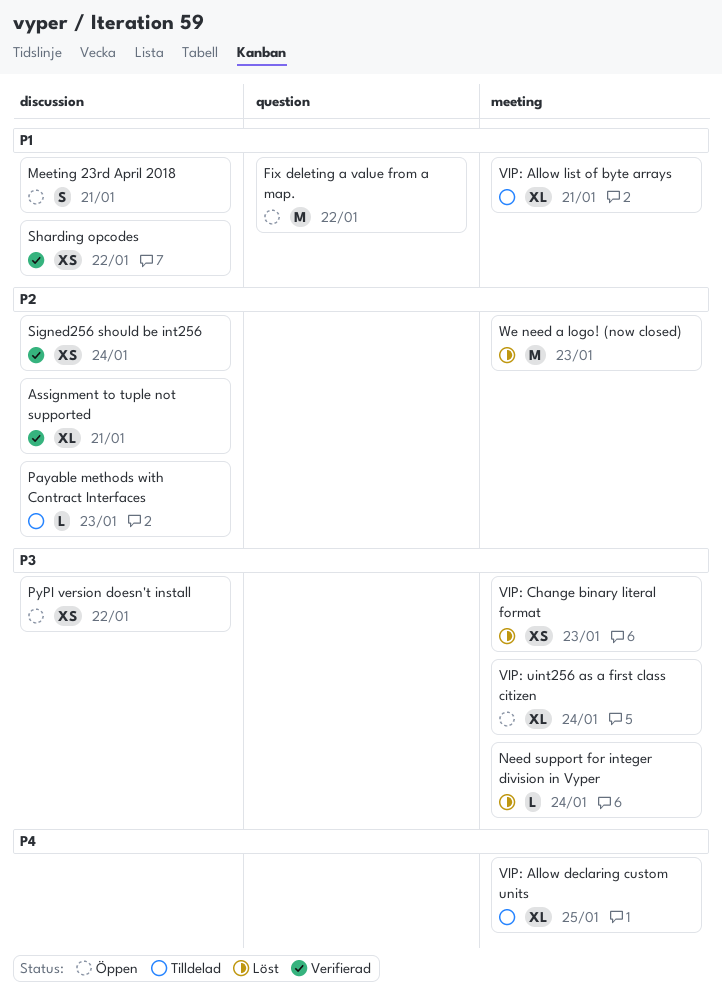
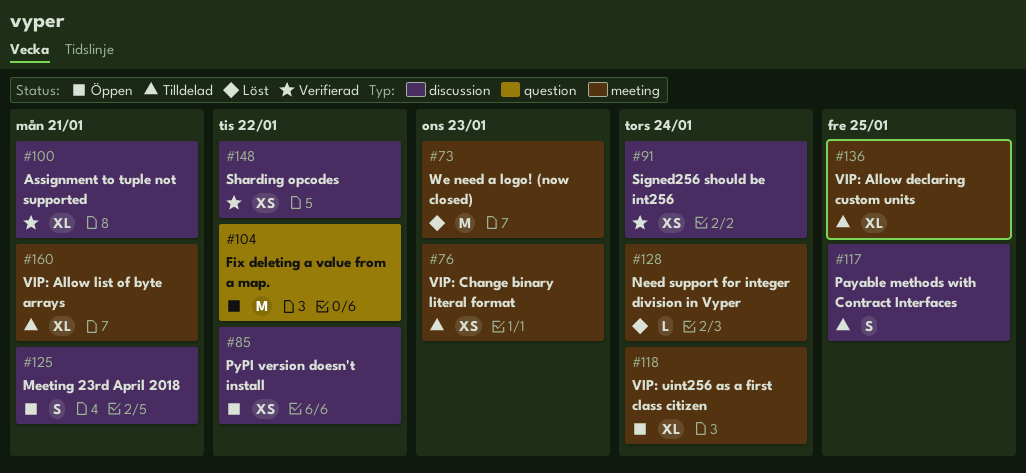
Payable methods with Contract Interfaces, estimate: L -> S
Payable methods with Contract Interfaces, due: Jan 23 -> Jan 25
VIP: Change binary literal format, status: Löst -> Tilldelad

